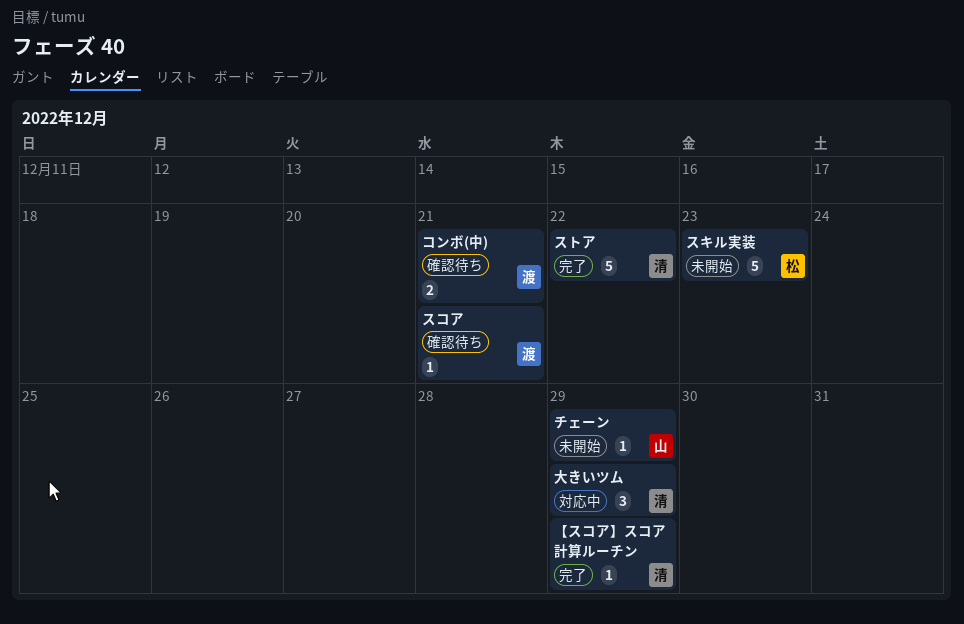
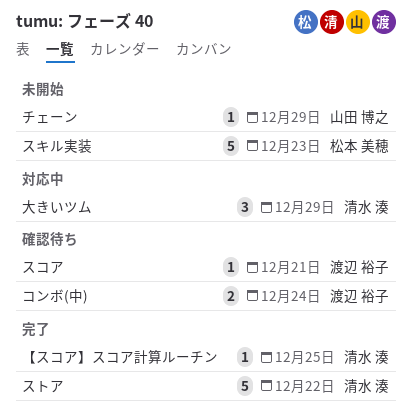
【スコア】スコア計算ルーチン, due: Dec 29 -> Dec 25
コンボ(中), due: Dec 21 -> Dec 24

